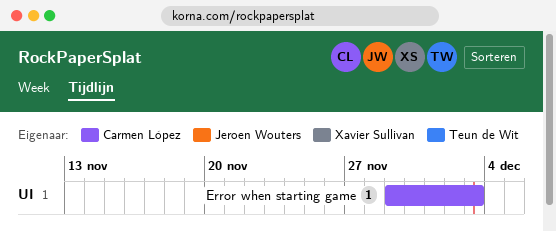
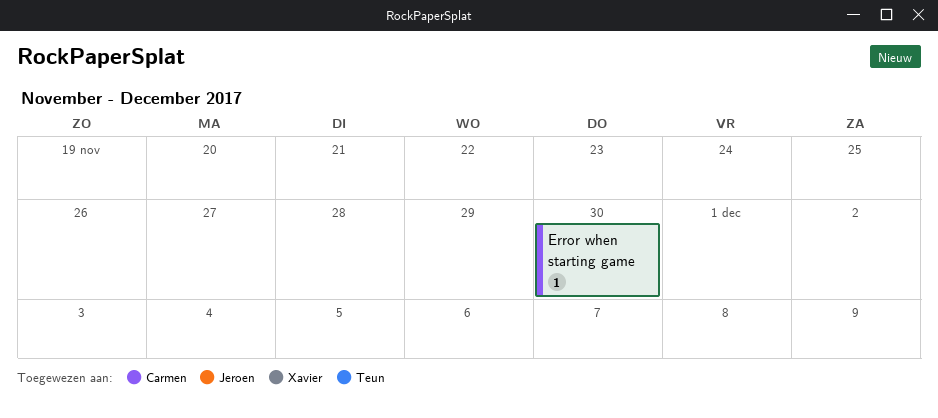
Error when starting game, due: Dec 3 -> Nov 30

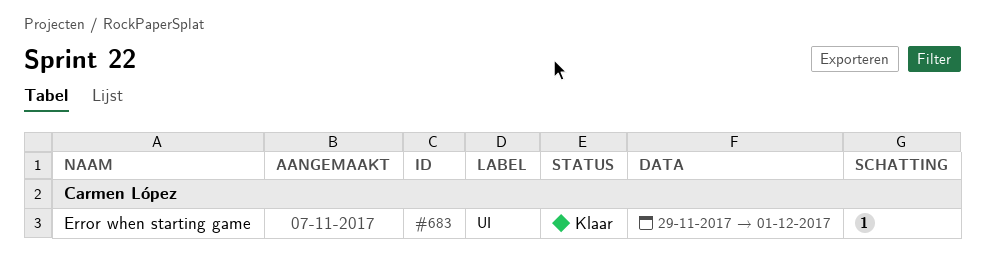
Error when starting game, due: Nov 30 -> Dec 1

